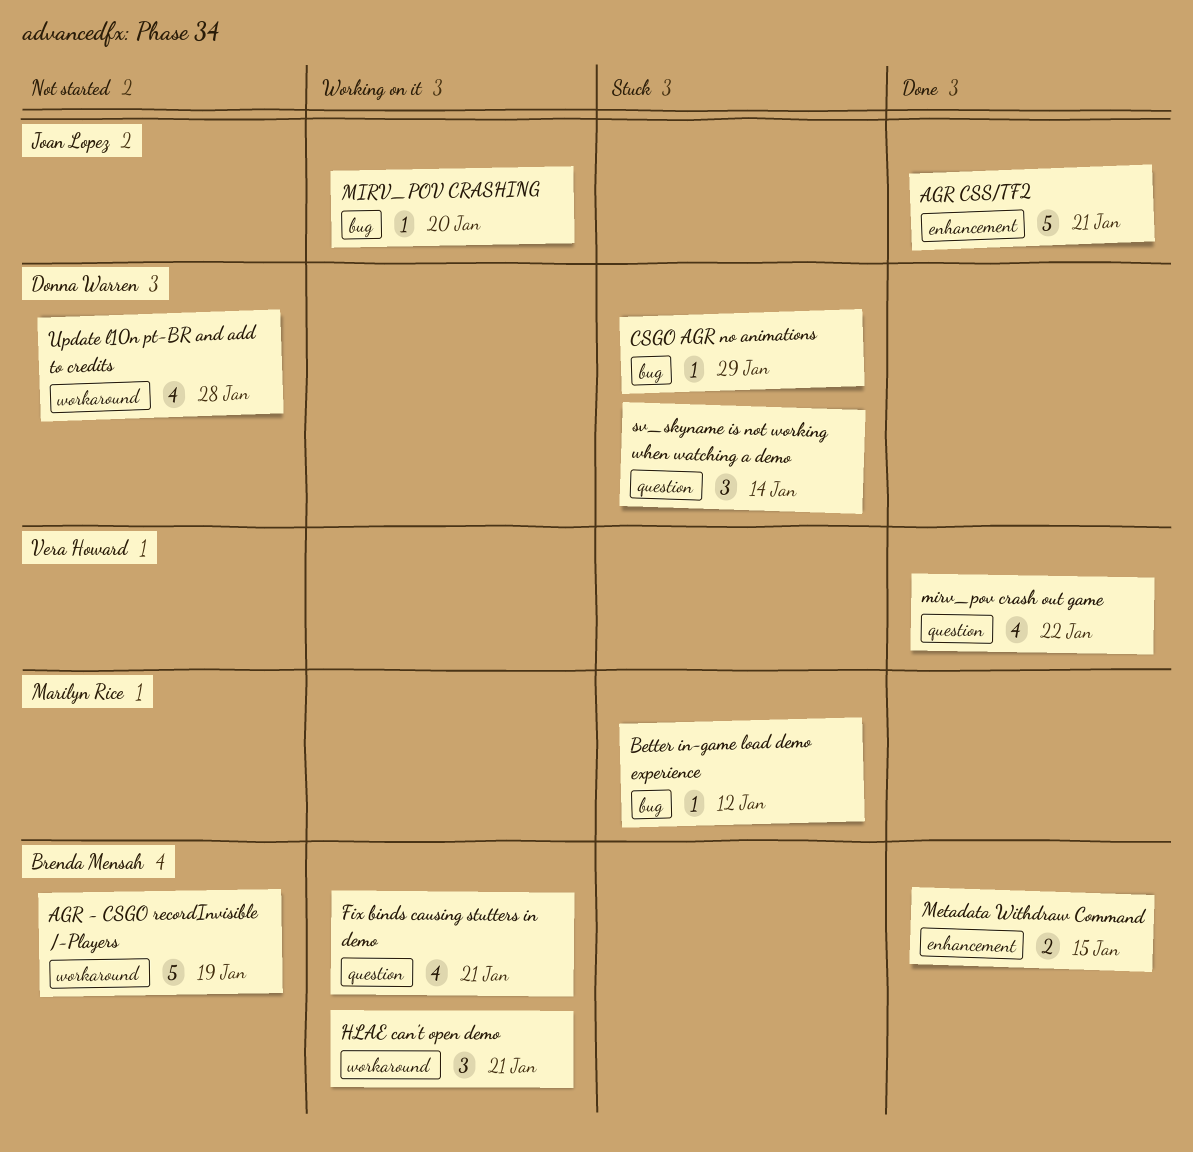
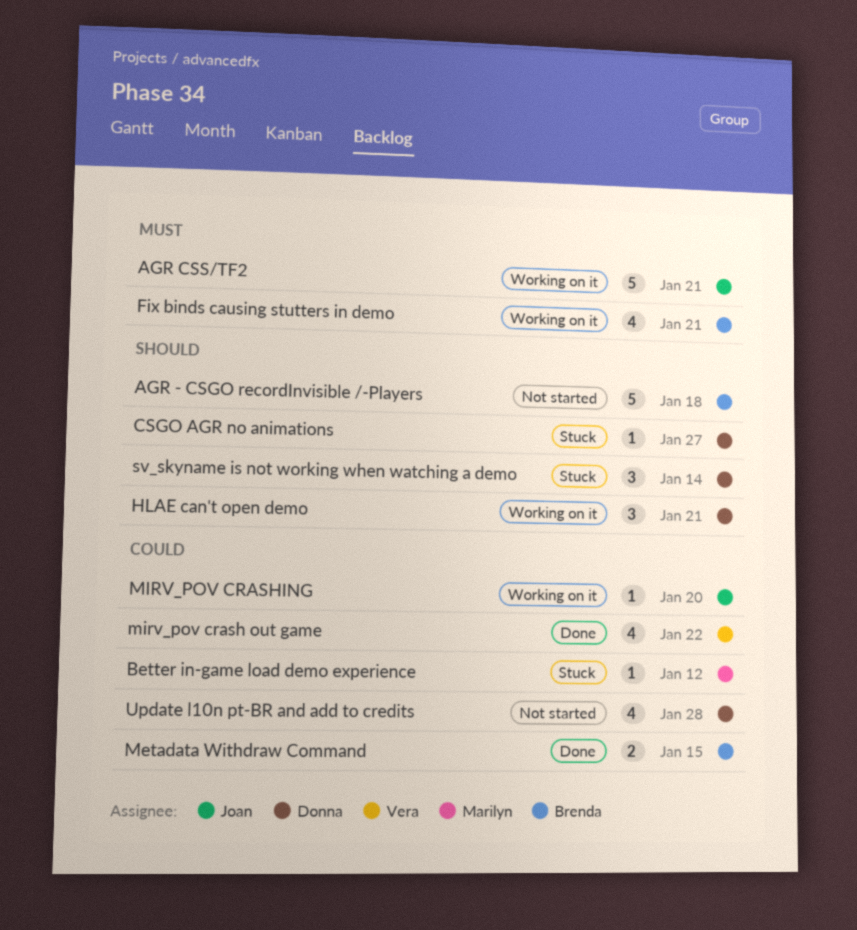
AGR - CSGO recordInvisible /-Players, due: Jan 19 -> Jan 18
AGR CSS/TF2, status: Done -> Working on it
CSGO AGR no animations, due: Jan 29 -> Jan 27
HLAE can't open demo, owner: Brenda Mensah -> Donna Warren

